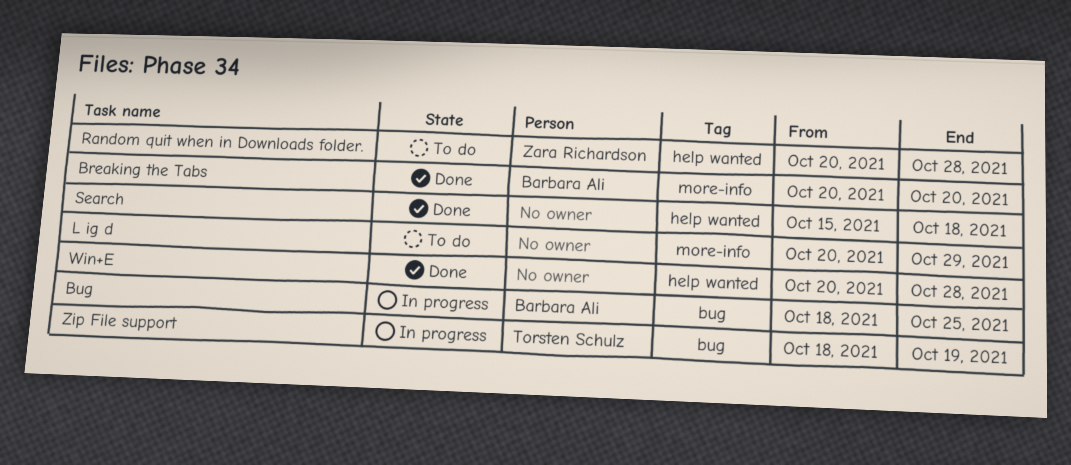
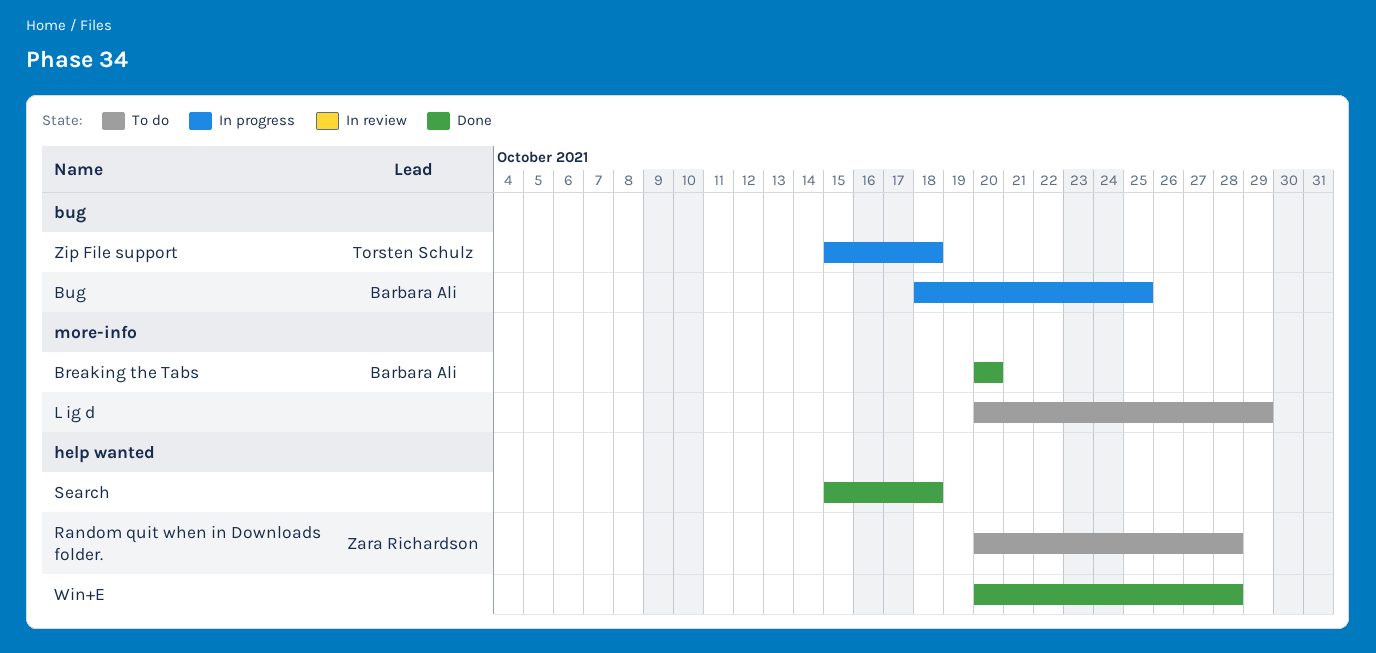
Zip File support, start: Oct 18 -> Oct 15
Zip File support, due: Oct 19 -> Oct 18

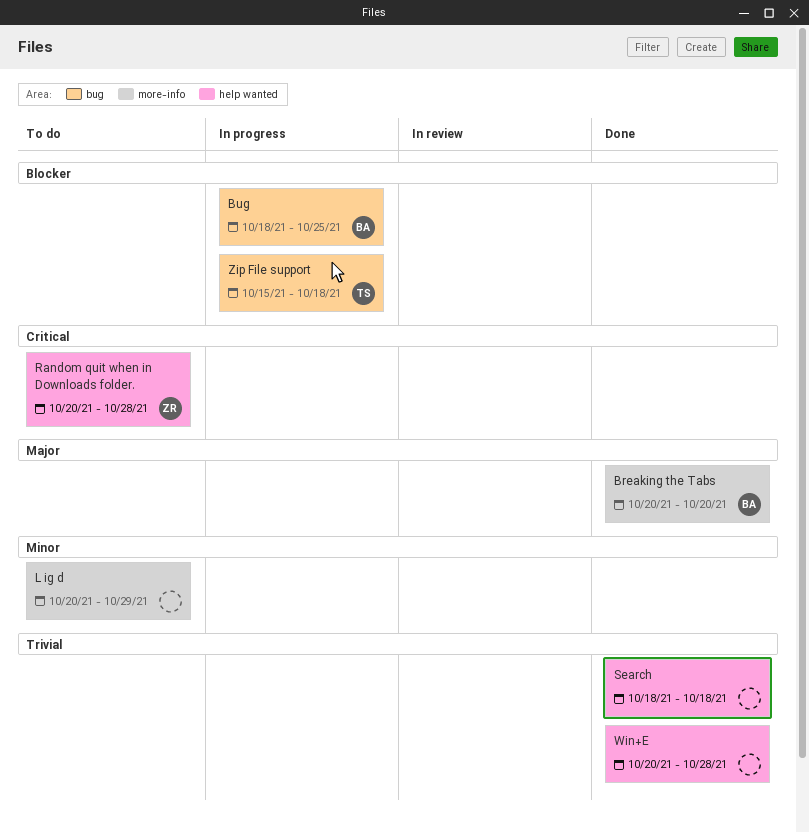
Search, start: Oct 15 -> Oct 18

